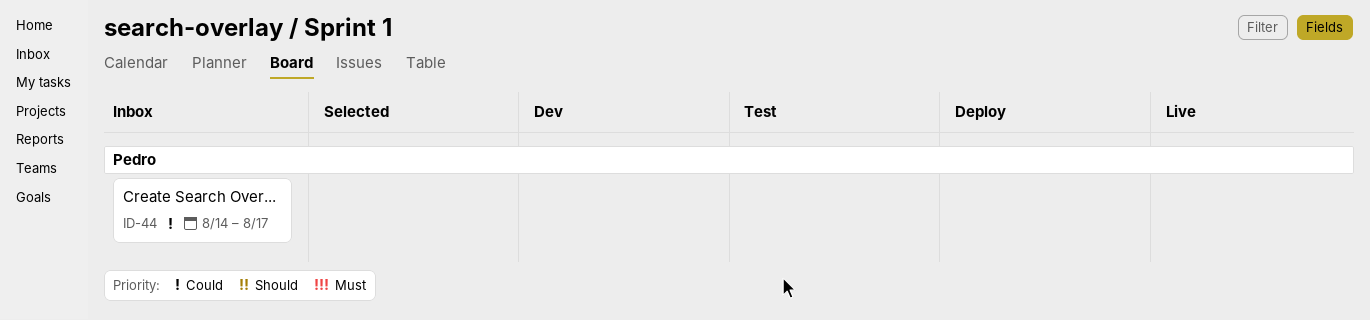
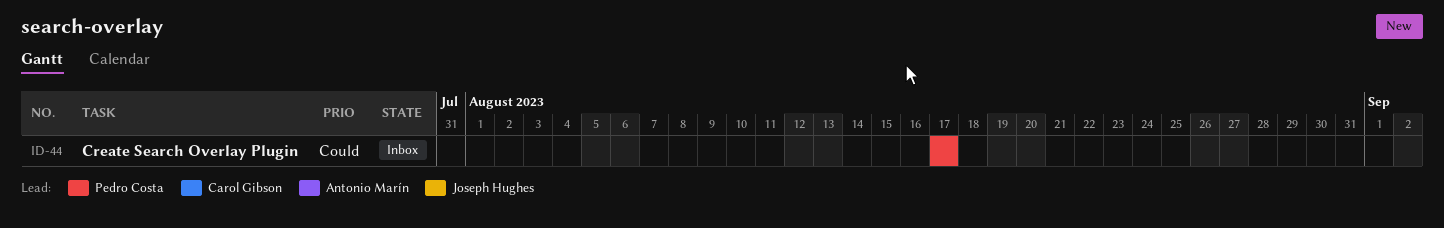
ID-44, start: Aug 14 -> Aug 17

